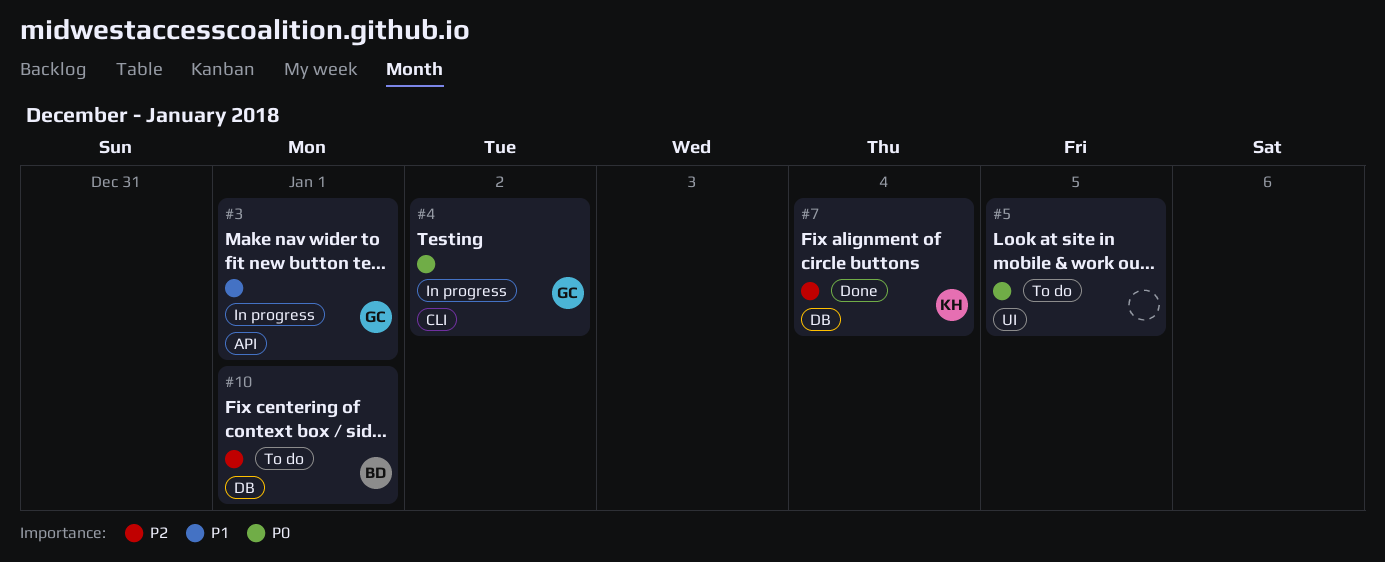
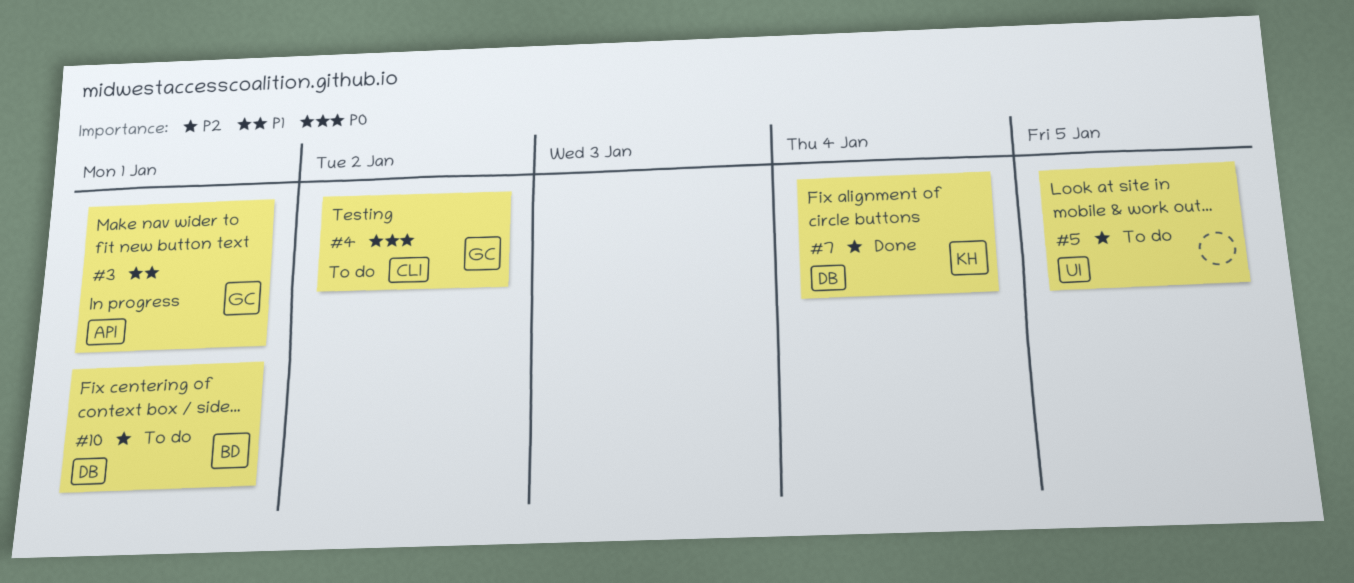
#4, status: In progress -> To do
#5, priority: P0 -> P2

